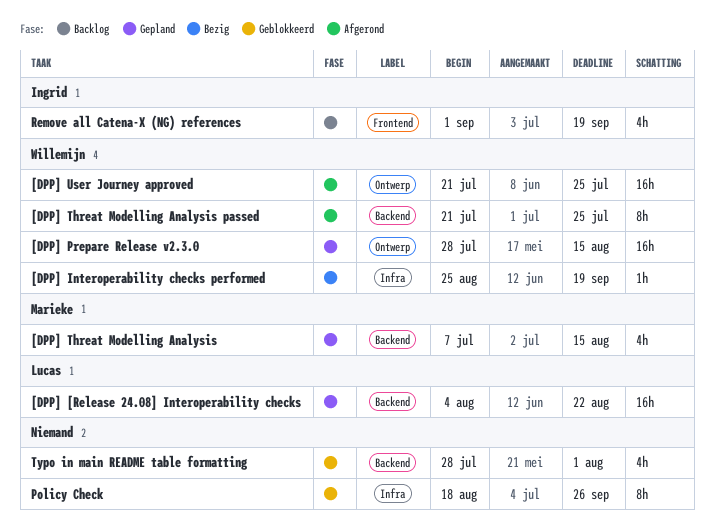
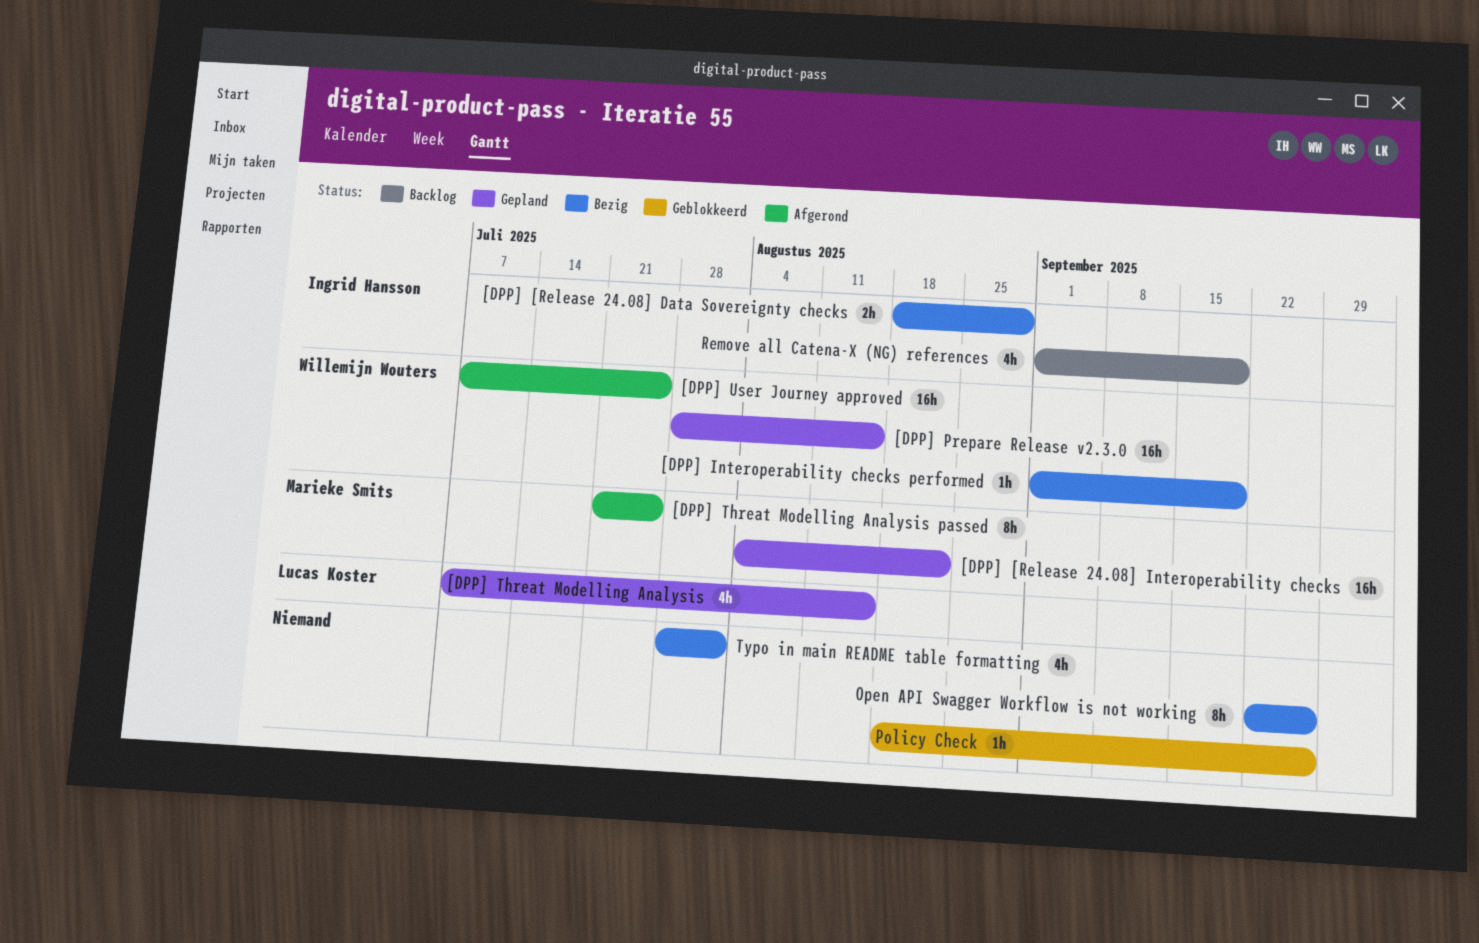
[DPP] [Release 24.08] Data Sovereignty checks: none -> present
[DPP] [Release 24.08] Interoperability checks, owner: Lucas Koster -> Marieke Smits
[DPP] Interoperability checks performed, start: Aug 25 -> Sep 1
[DPP] Threat Modelling Analysis, owner: Marieke Smits -> Lucas Koster
[DPP] Threat Modelling Analysis passed, owner: Willemijn Wouters -> Marieke Smits
[DPP] User Journey approved, start: Jul 21 -> Jul 7
Open API Swagger Workflow is not working: none -> present
Policy Check, estimate: 8h -> 1h
Typo in main README table formatting, status: Geblokkeerd -> Bezig

